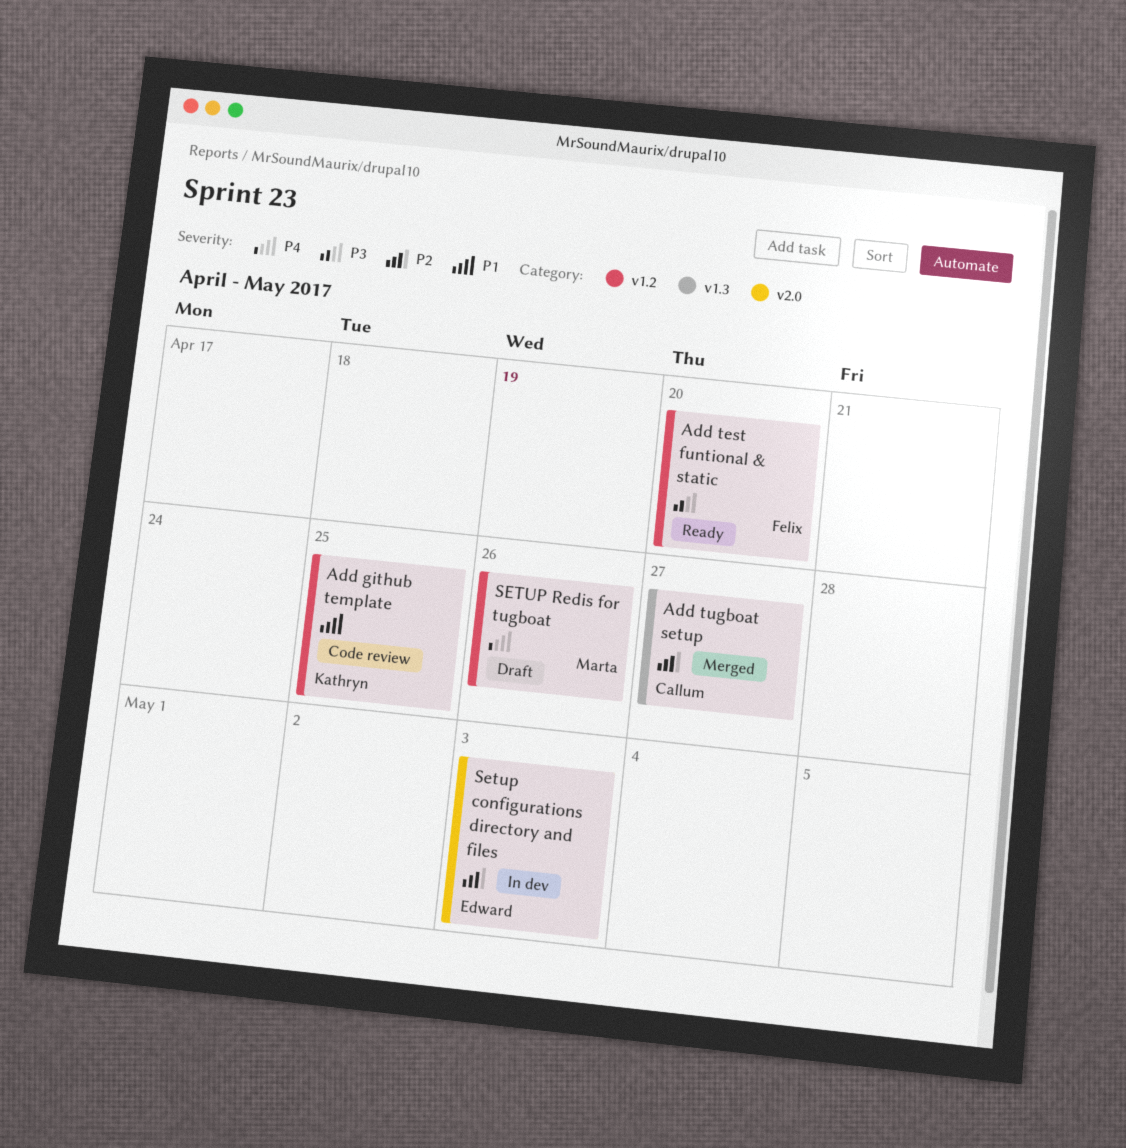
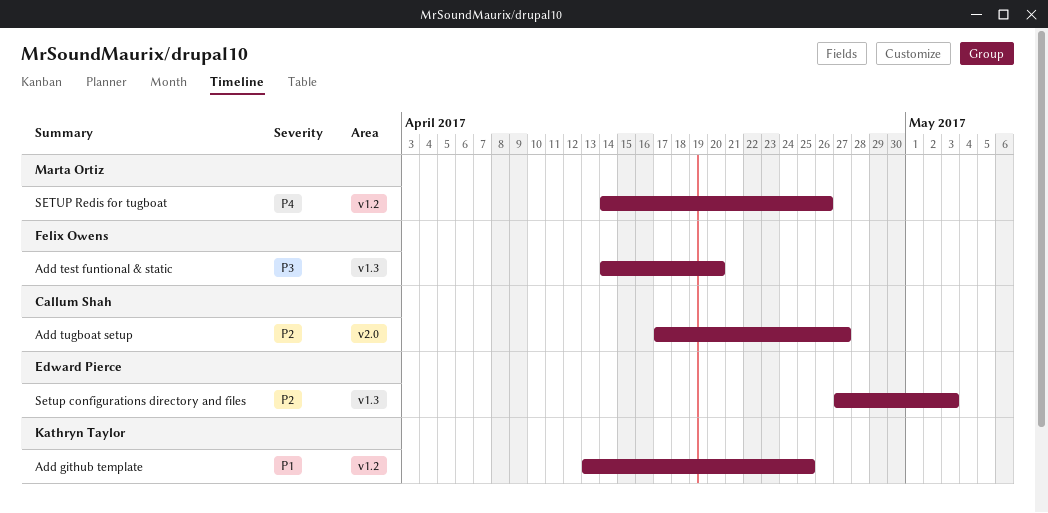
Add test funtional & static, label: v1.2 -> v1.3
Add tugboat setup, label: v1.3 -> v2.0
Setup configurations directory and files, label: v2.0 -> v1.3

